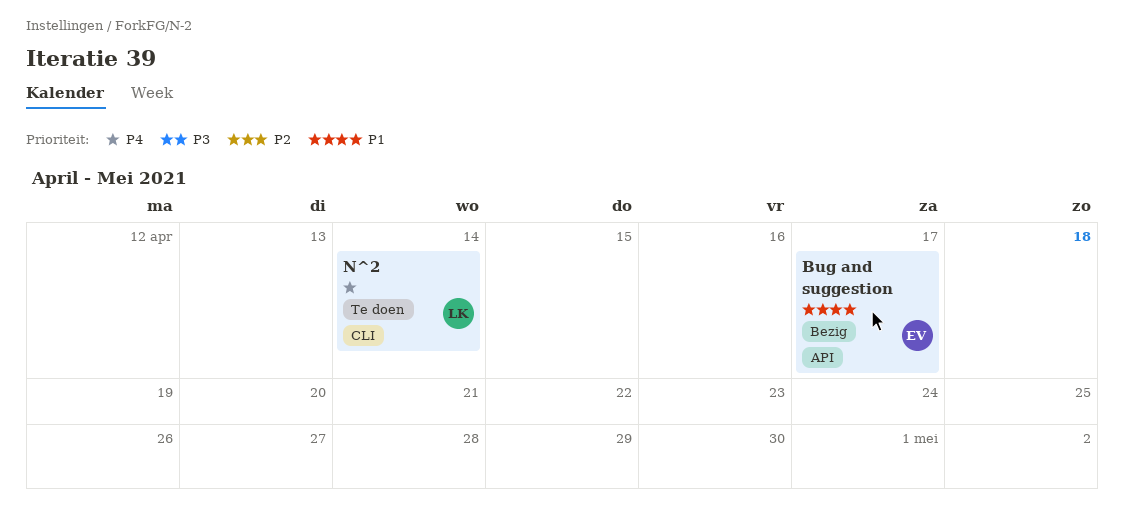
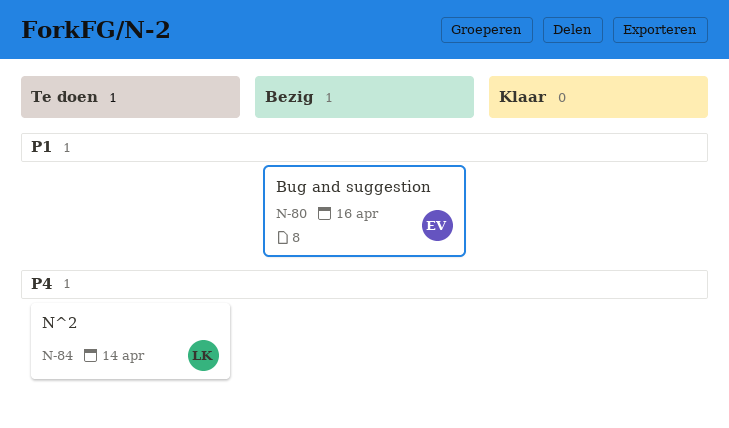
Bug and suggestion, due: Apr 17 -> Apr 16

